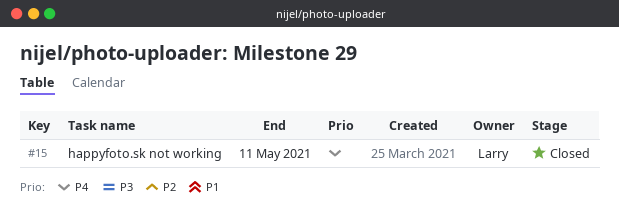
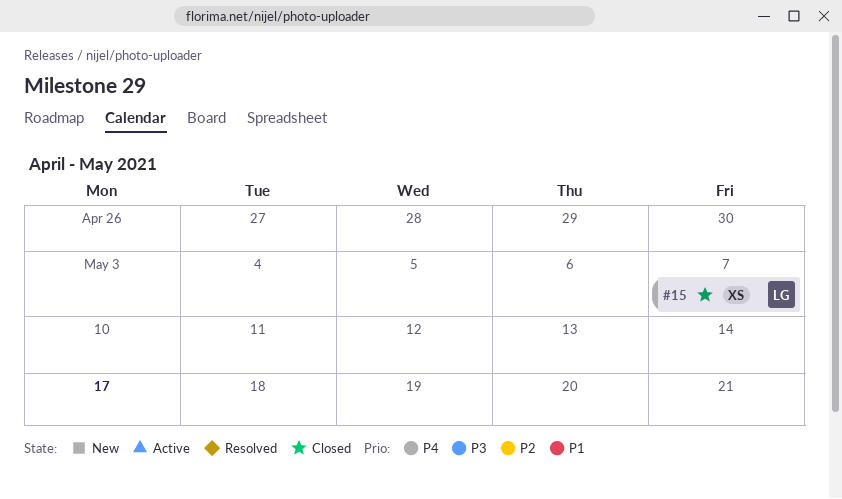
#15, due: May 11 -> May 7

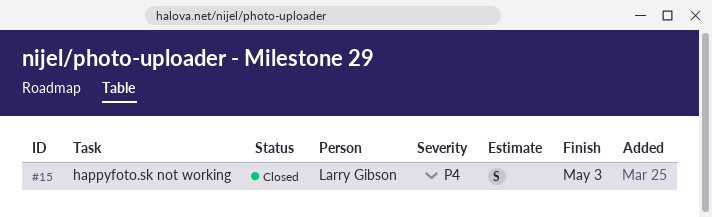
#15, estimate: XS -> S
#15, due: May 7 -> May 3

